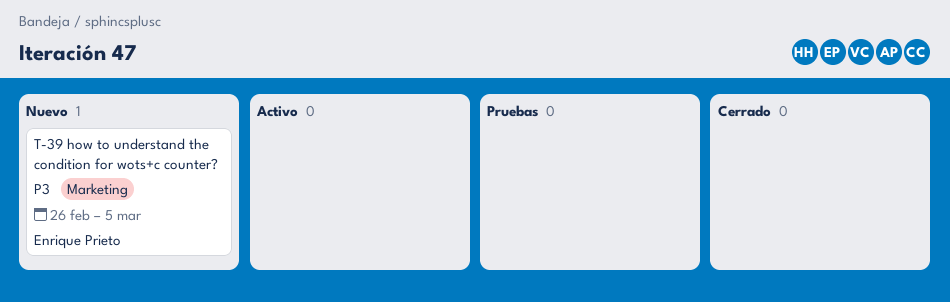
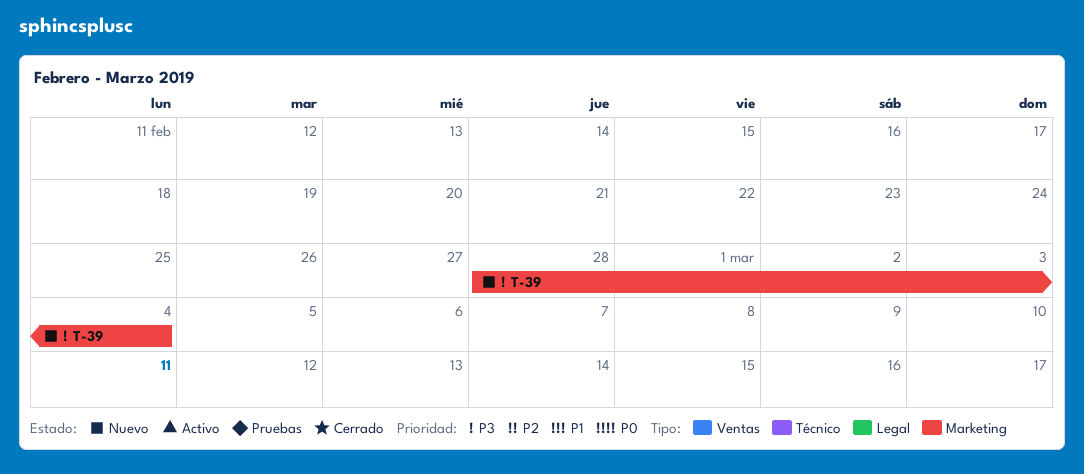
T-39, start: Feb 26 -> Feb 28
T-39, due: Mar 5 -> Mar 4

